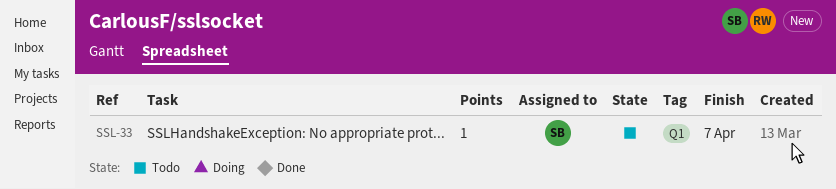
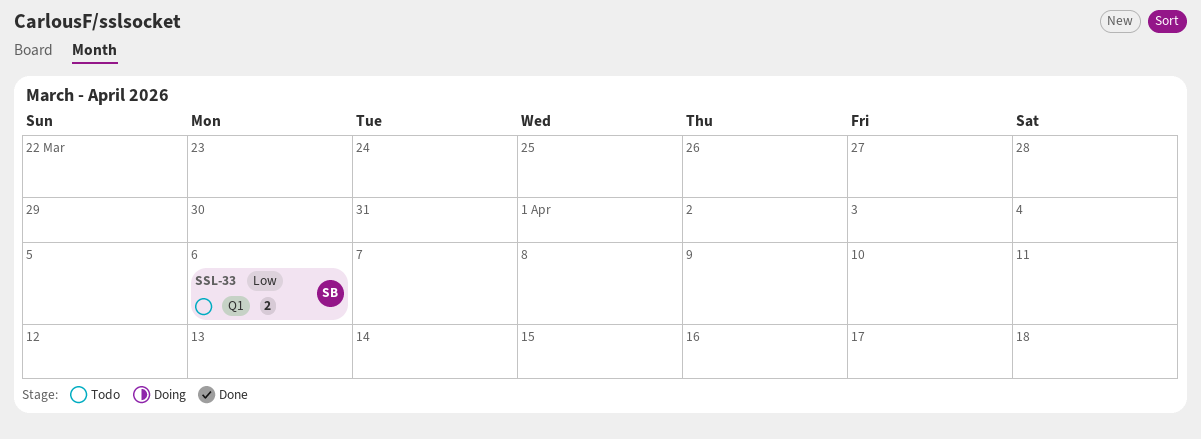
SSL-33, estimate: 1 -> 2
SSL-33, due: Apr 7 -> Apr 6

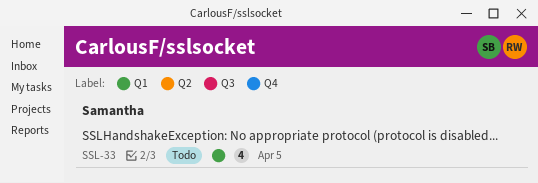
SSL-33, estimate: 2 -> 4
SSL-33, due: Apr 6 -> Apr 5

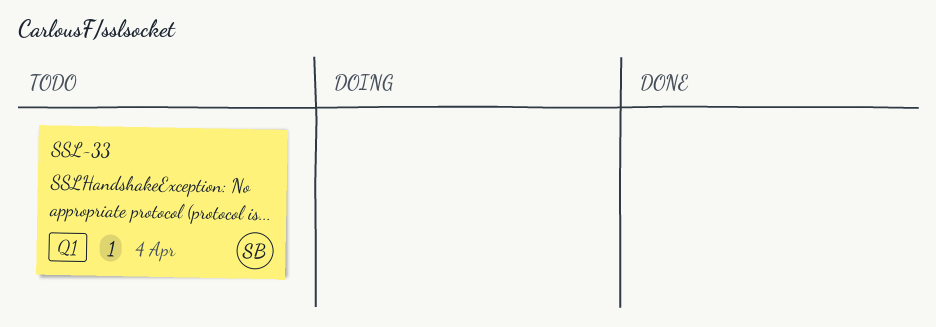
SSL-33, estimate: 4 -> 1
SSL-33, due: Apr 5 -> Apr 4

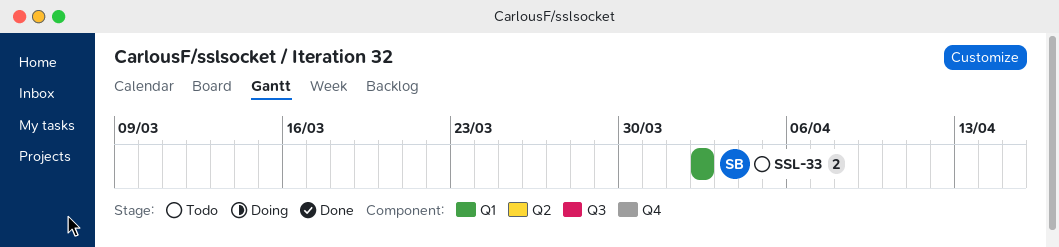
SSL-33, estimate: 1 -> 2
SSL-33, due: Apr 4 -> Apr 2

